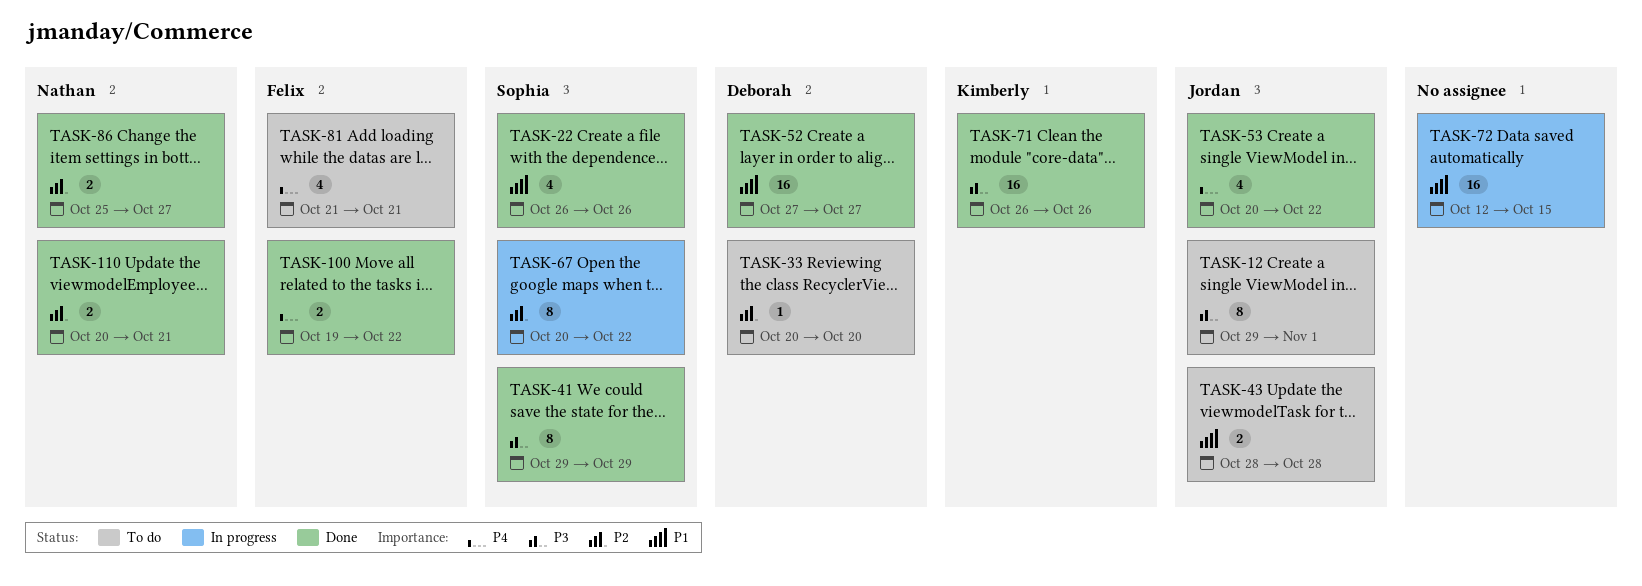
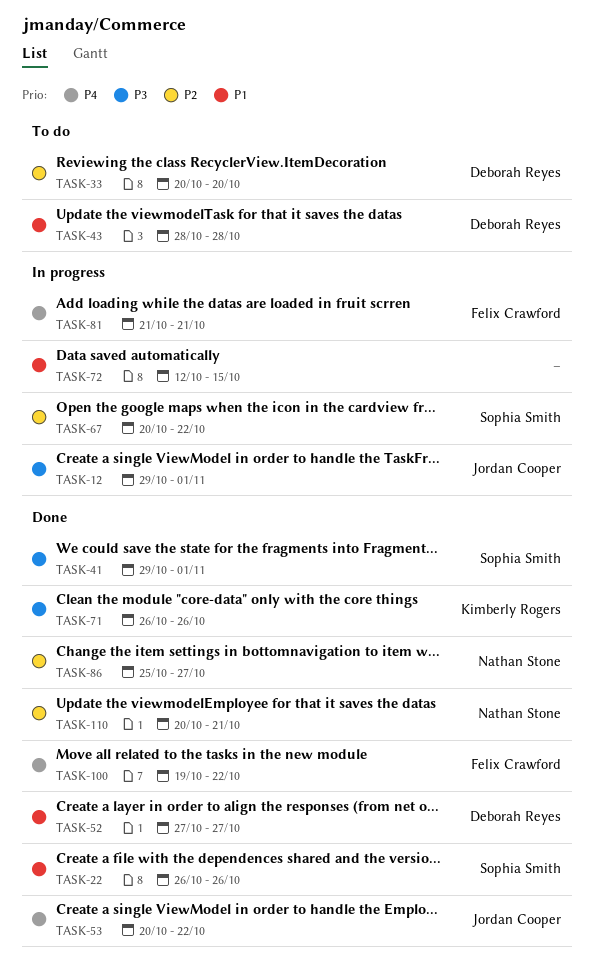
TASK-12, status: To do -> In progress
TASK-41, due: Oct 29 -> Nov 1
TASK-43, owner: Jordan Cooper -> Deborah Reyes
TASK-81, status: To do -> In progress

